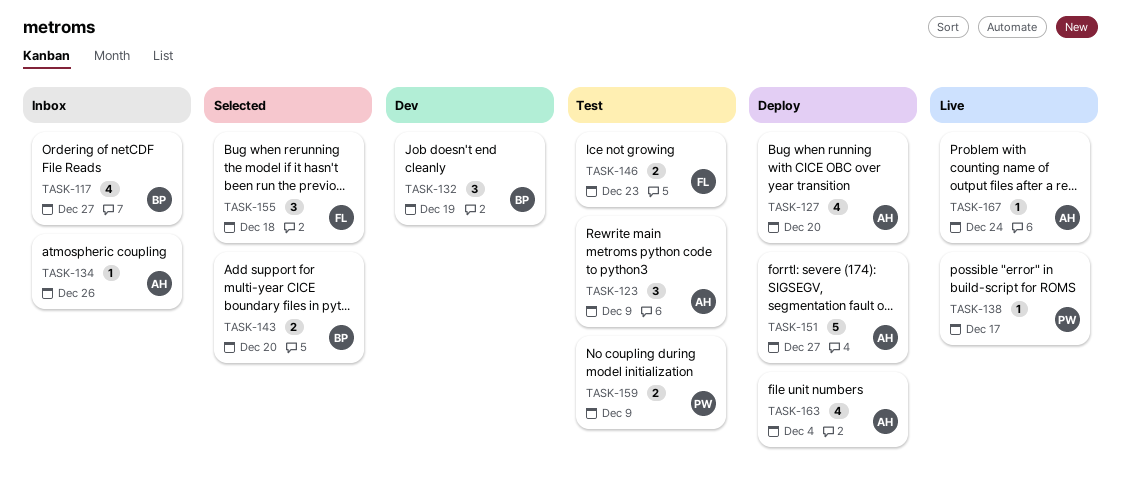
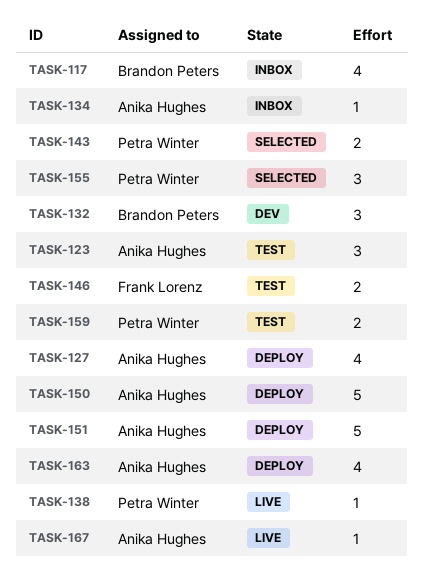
TASK-143, owner: Brandon Peters -> Petra Winter
TASK-150: none -> present
TASK-155, owner: Frank Lorenz -> Petra Winter

